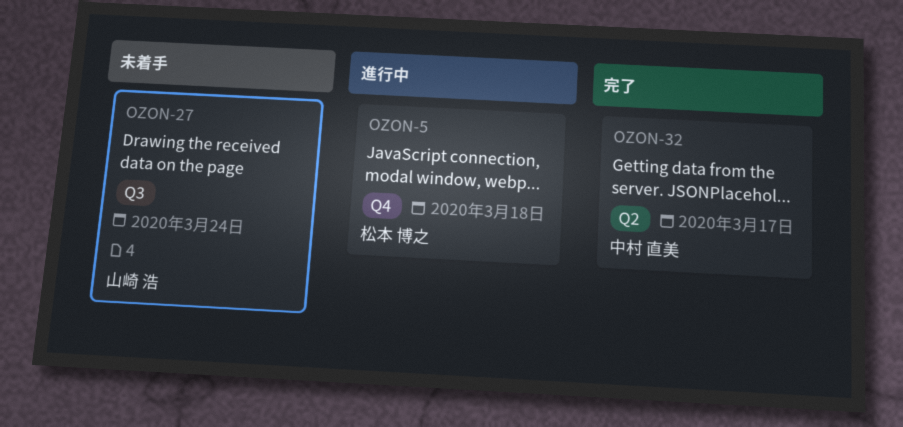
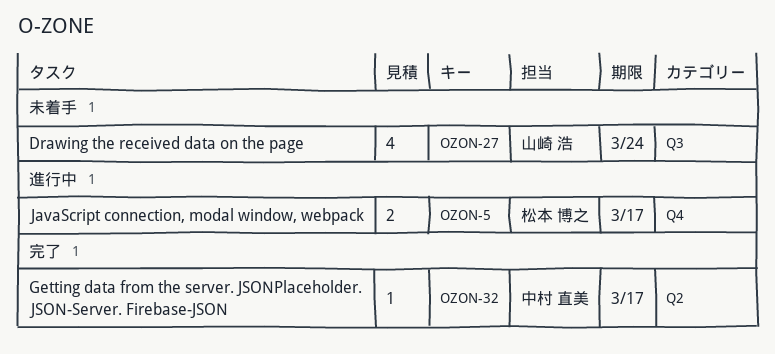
OZON-5, due: Mar 18 -> Mar 17

